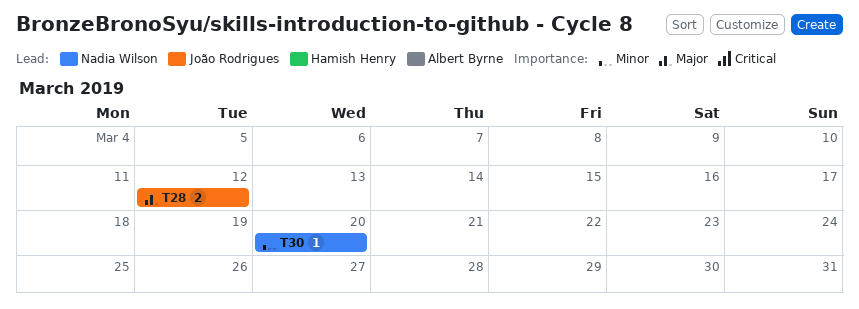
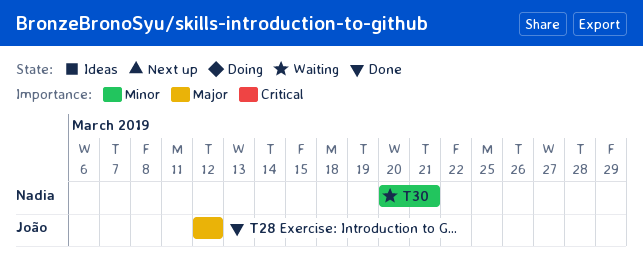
T30, due: Mar 20 -> Mar 21

